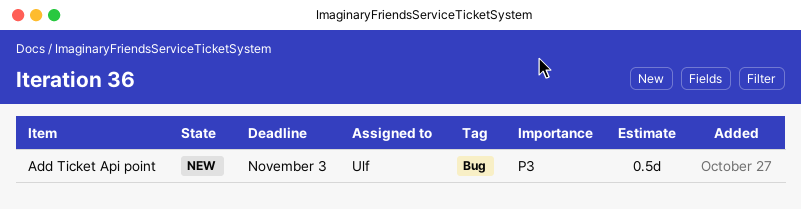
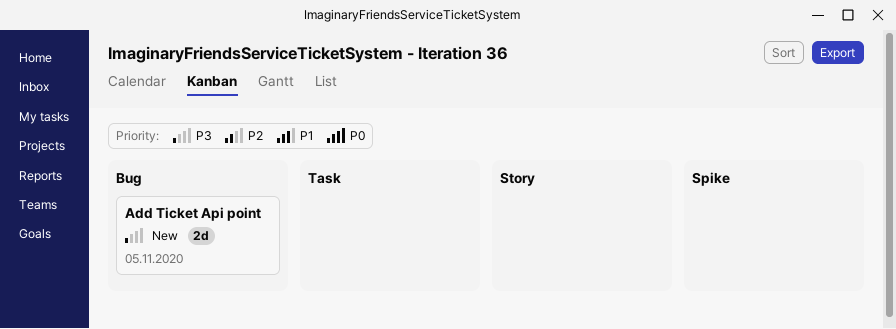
Add Ticket Api point, estimate: 0.5d -> 2d
Add Ticket Api point, due: Nov 3 -> Nov 5

